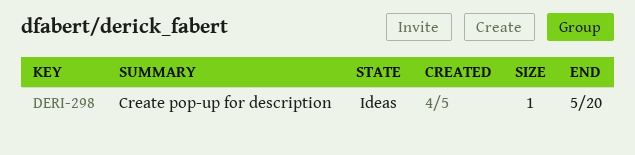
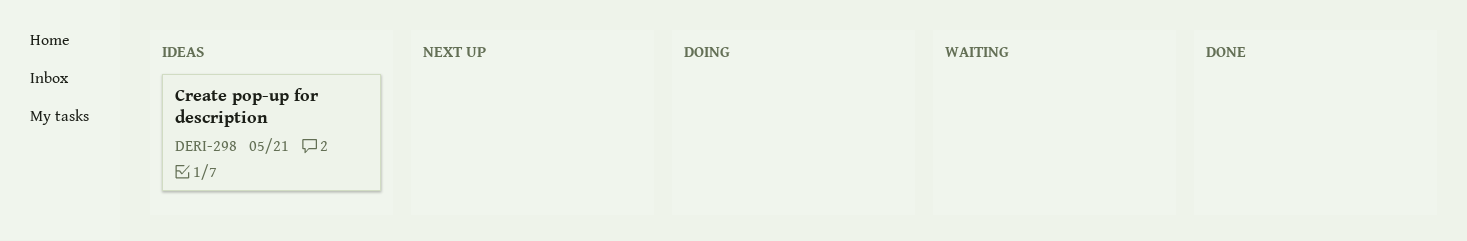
DERI-298, due: May 20 -> May 21

